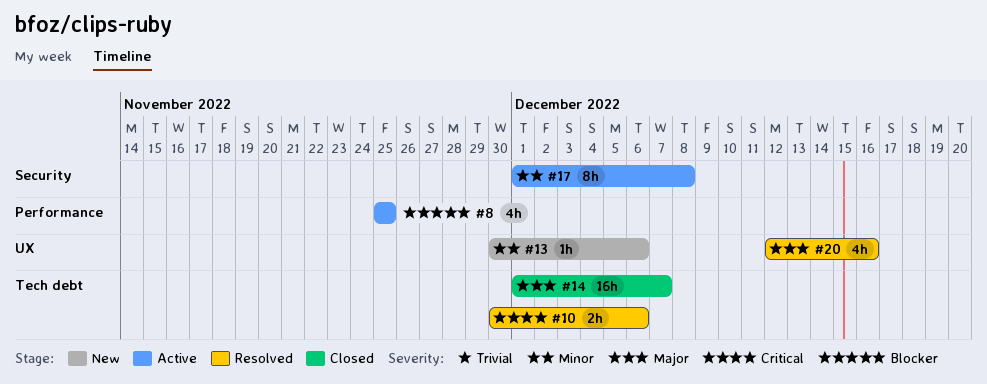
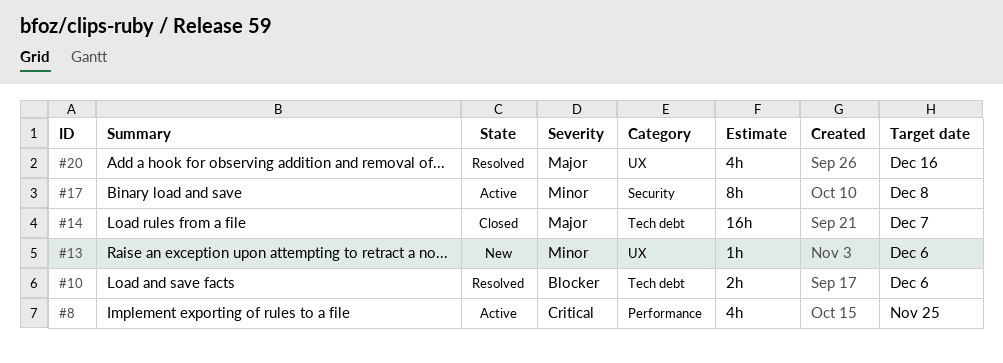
#8, priority: Blocker -> Critical
#10, priority: Critical -> Blocker

